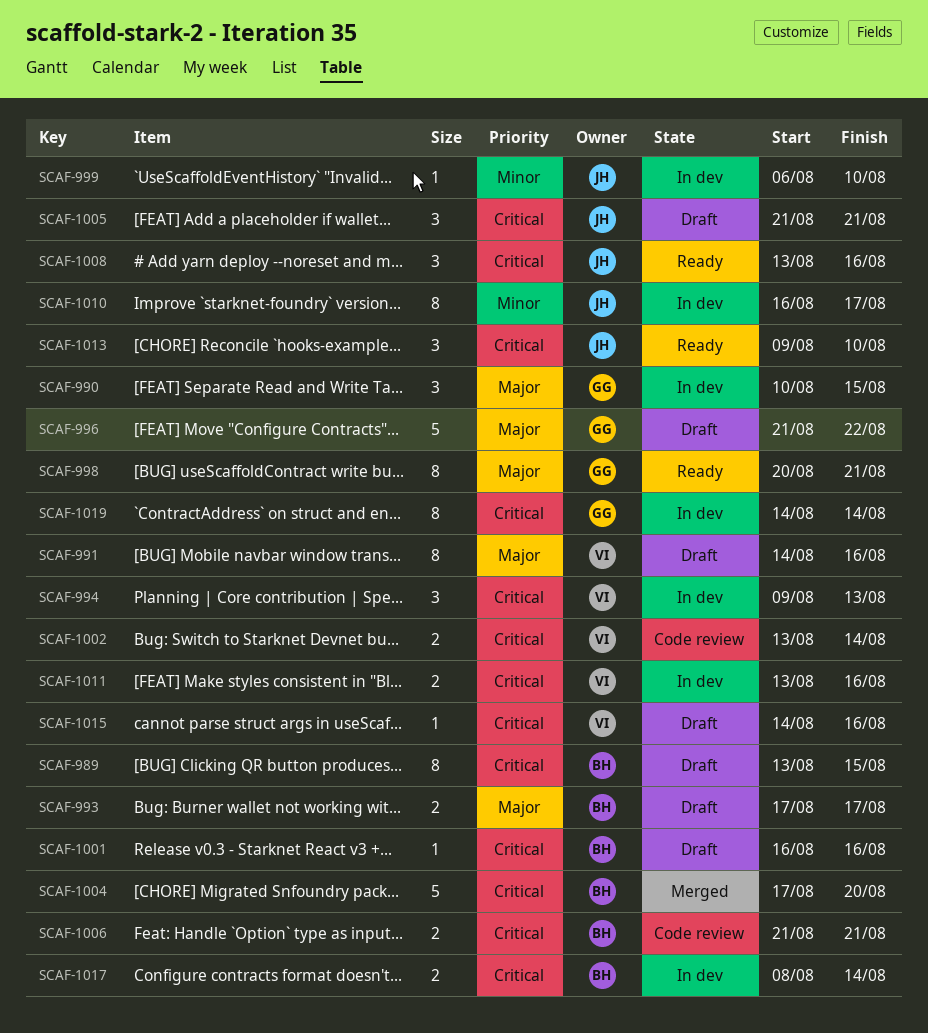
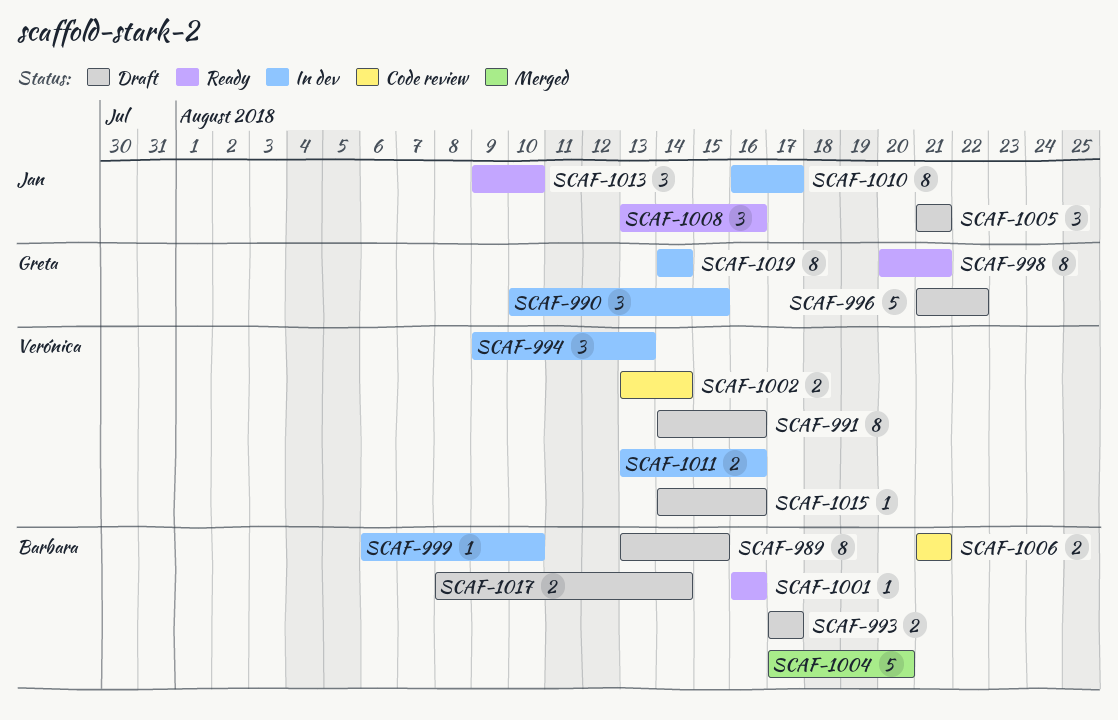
SCAF-999, owner: Jan -> Barbara
SCAF-1001, status: Draft -> Ready
SCAF-1017, status: In dev -> Draft

